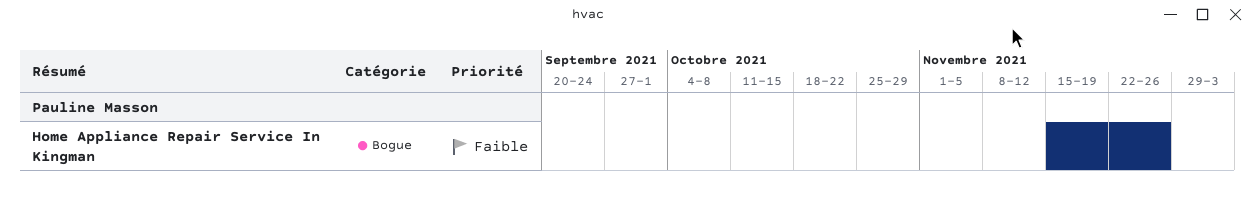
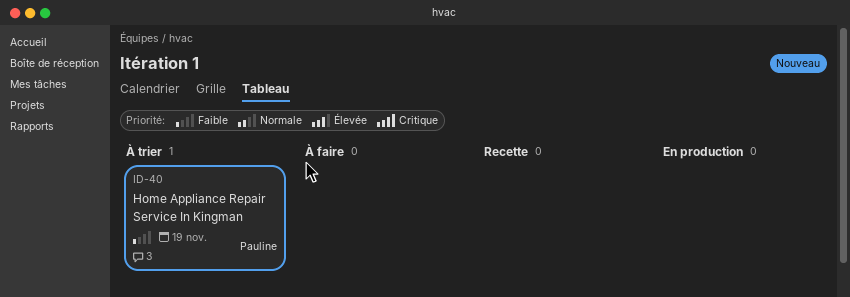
Home Appliance Repair Service In Kingman, due: Nov 26 -> Nov 19

